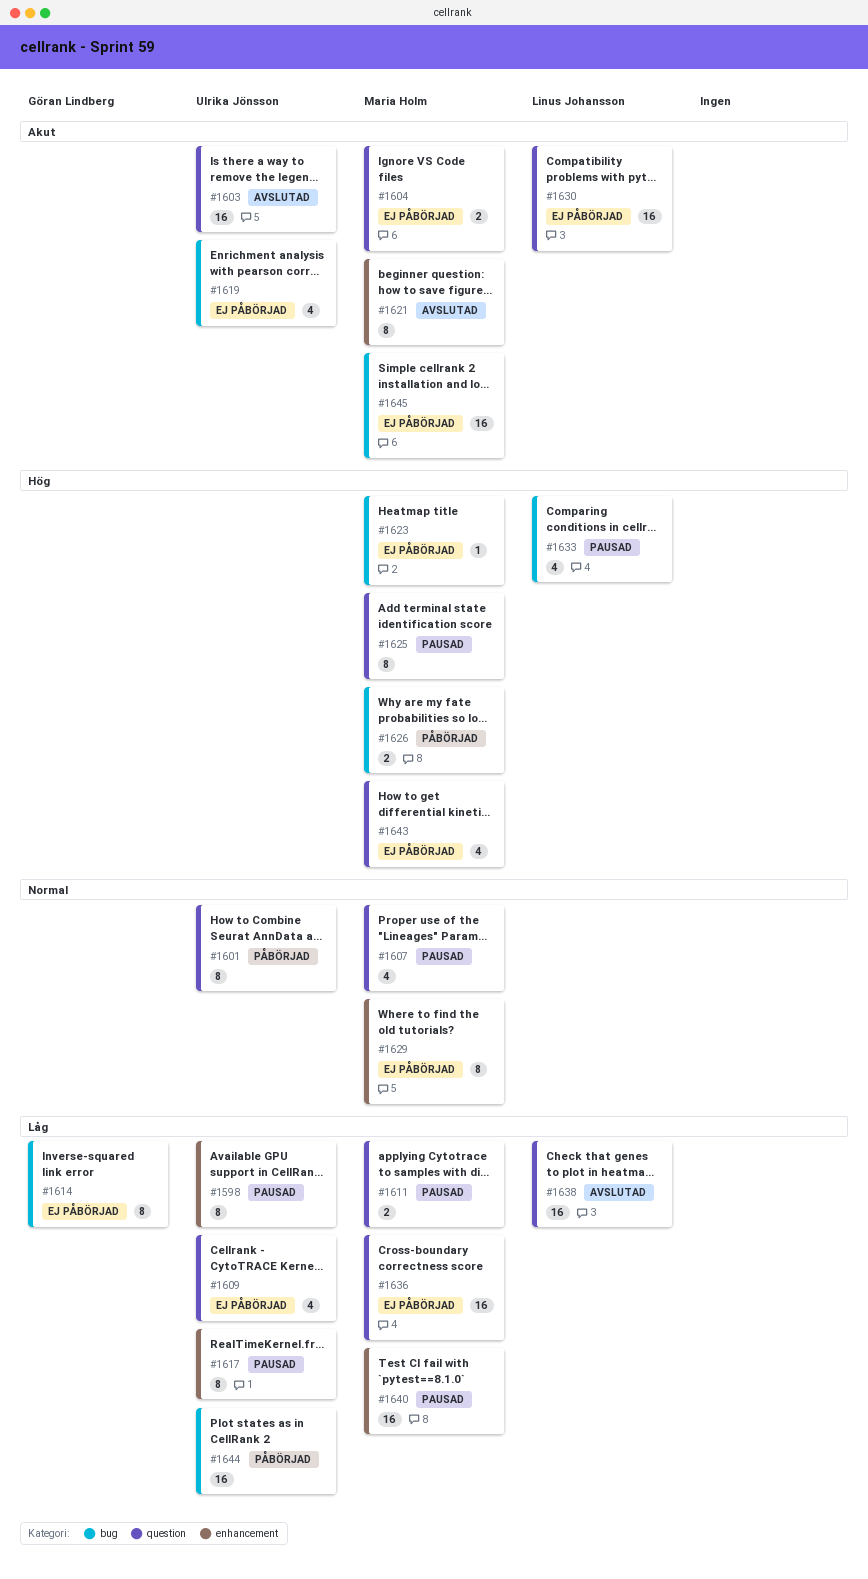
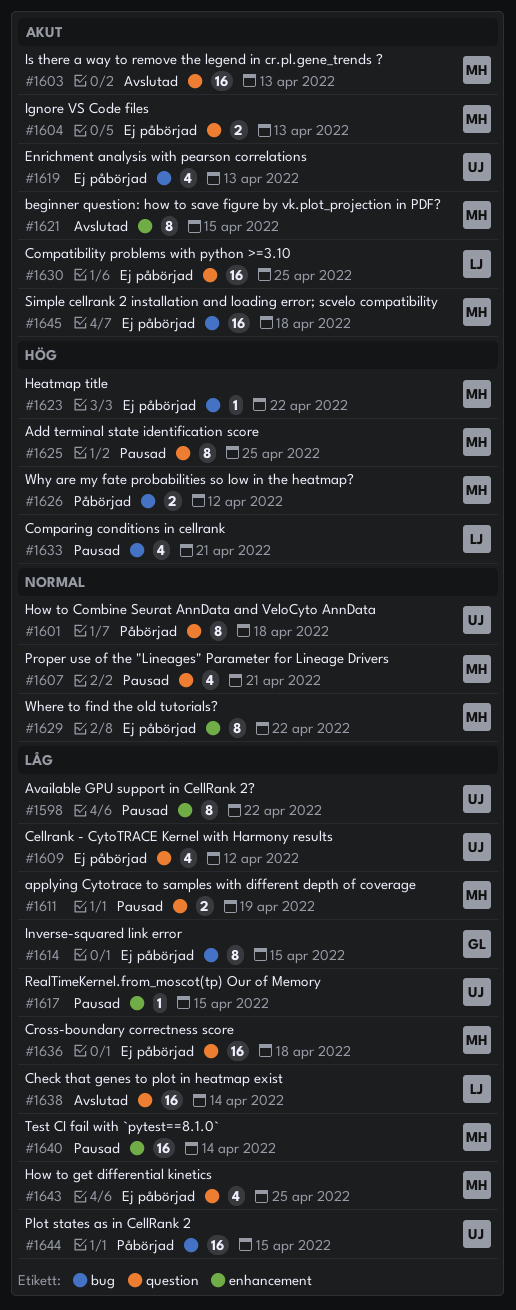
#1603, owner: Ulrika Jönsson -> Maria Holm
#1617, estimate: 8 -> 1
#1643, priority: Hög -> Låg

